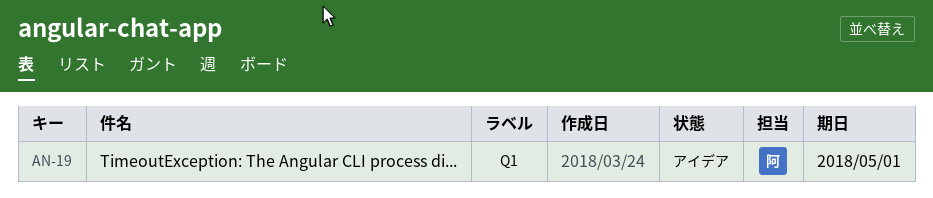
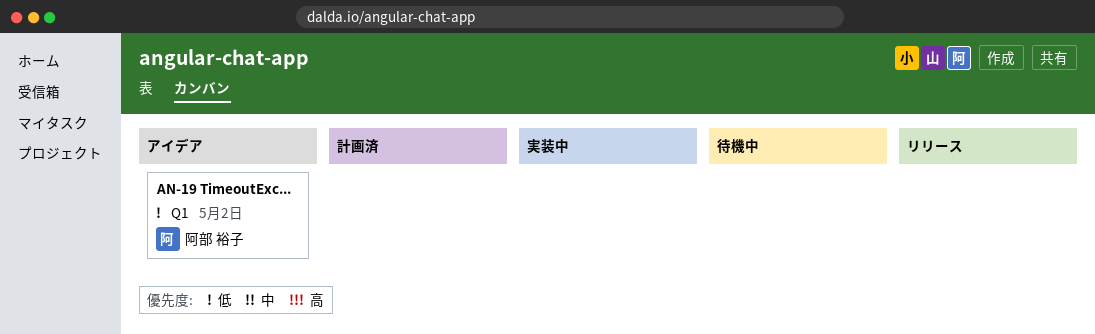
AN-19, due: May 1 -> May 2

